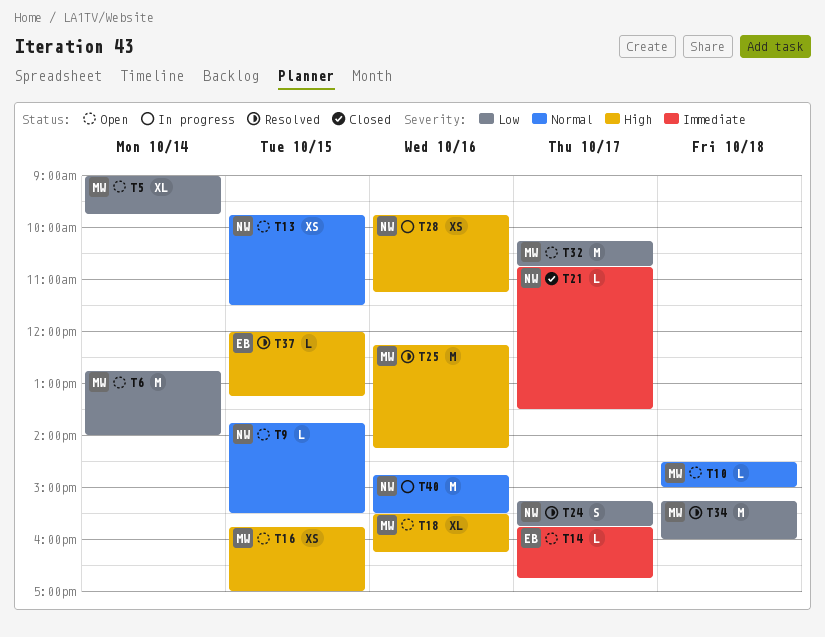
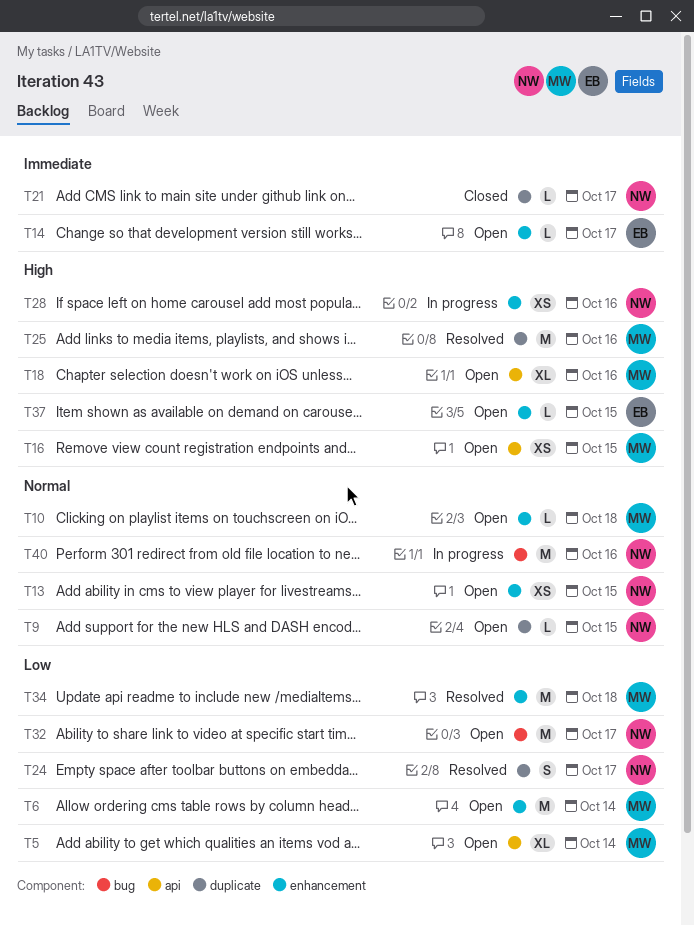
T32, owner: MW -> NW
T37, status: Resolved -> Open

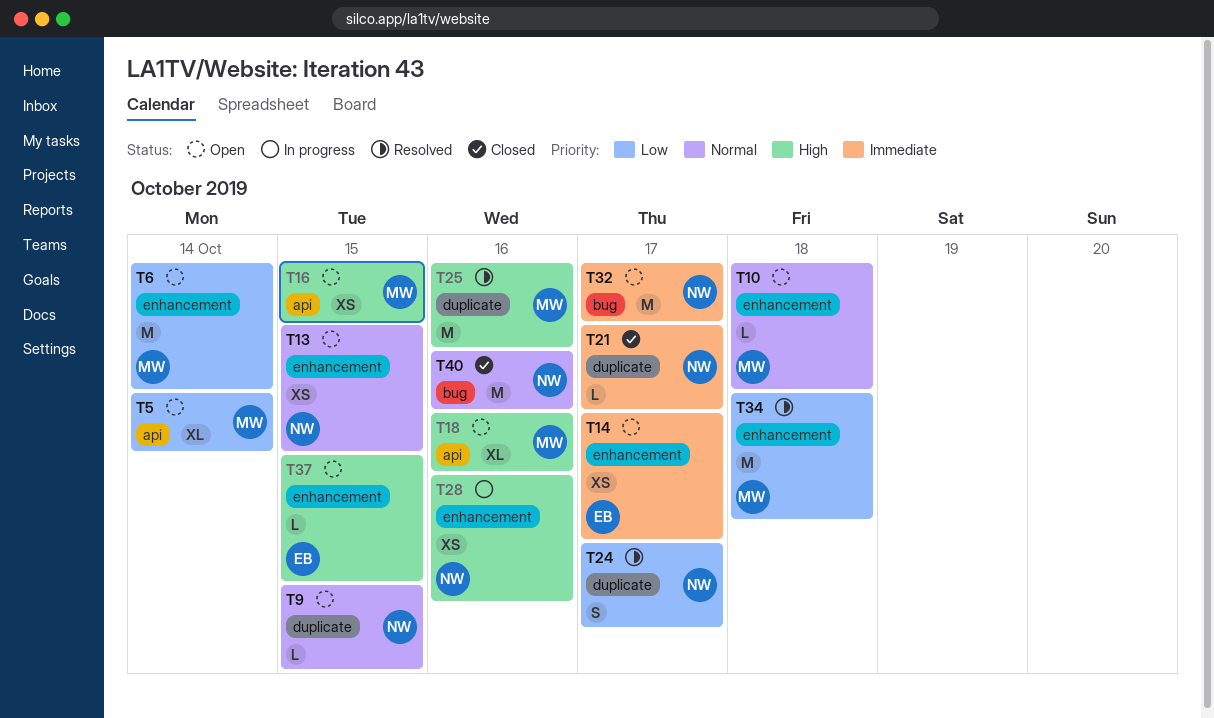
T14, estimate: L -> XS
T32, priority: Low -> Immediate
T40, status: In progress -> Closed

